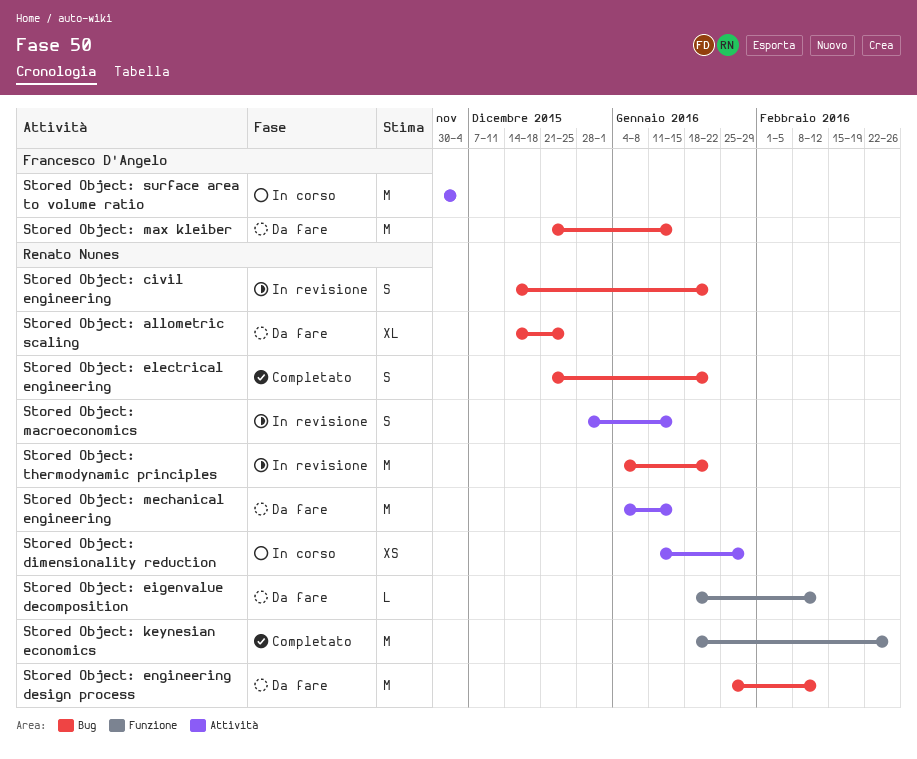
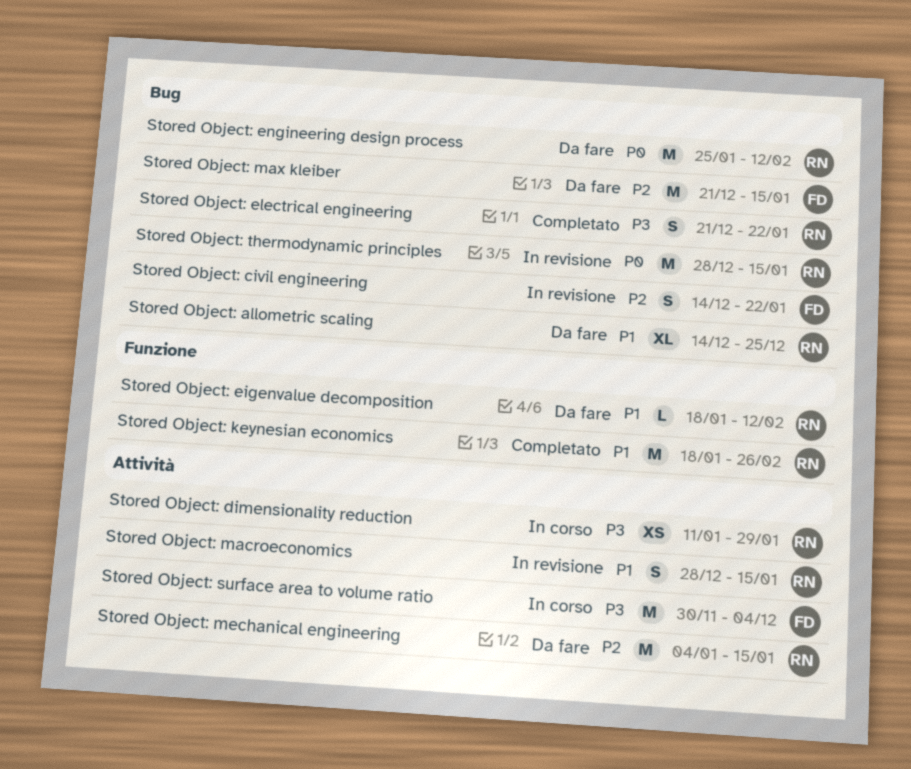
Stored Object: civil engineering, owner: Renato Nunes -> Francesco D'Angelo
Stored Object: thermodynamic principles, start: Jan 4 -> Dec 28
Stored Object: thermodynamic principles, due: Jan 22 -> Jan 15

